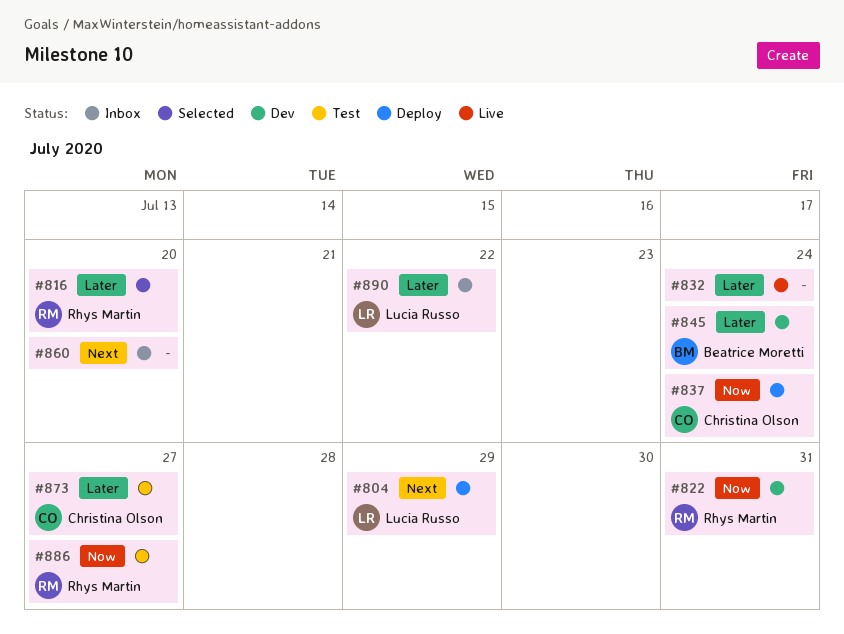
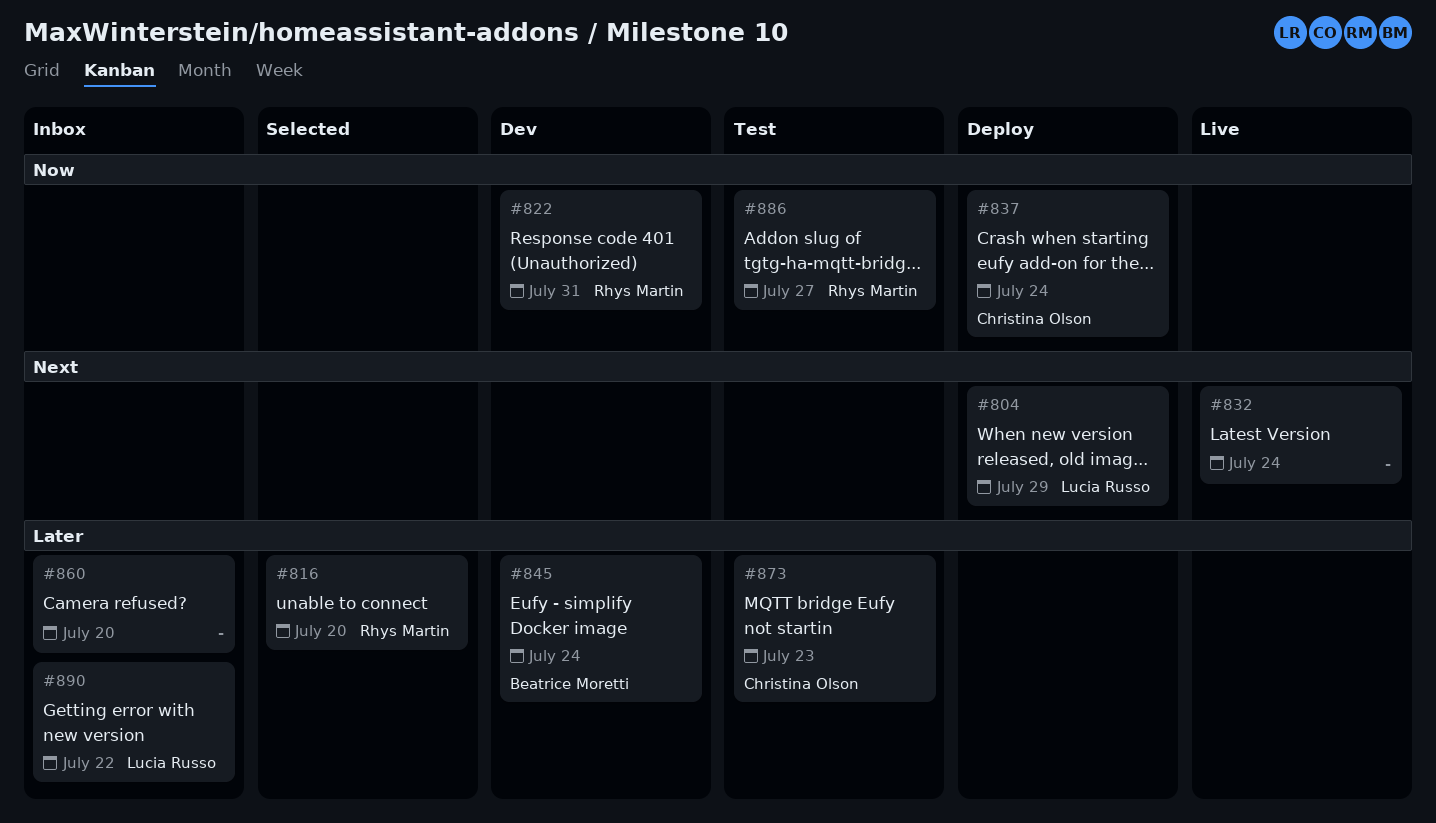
#832, priority: Later -> Next
#860, priority: Next -> Later
#873, due: Jul 27 -> Jul 23

